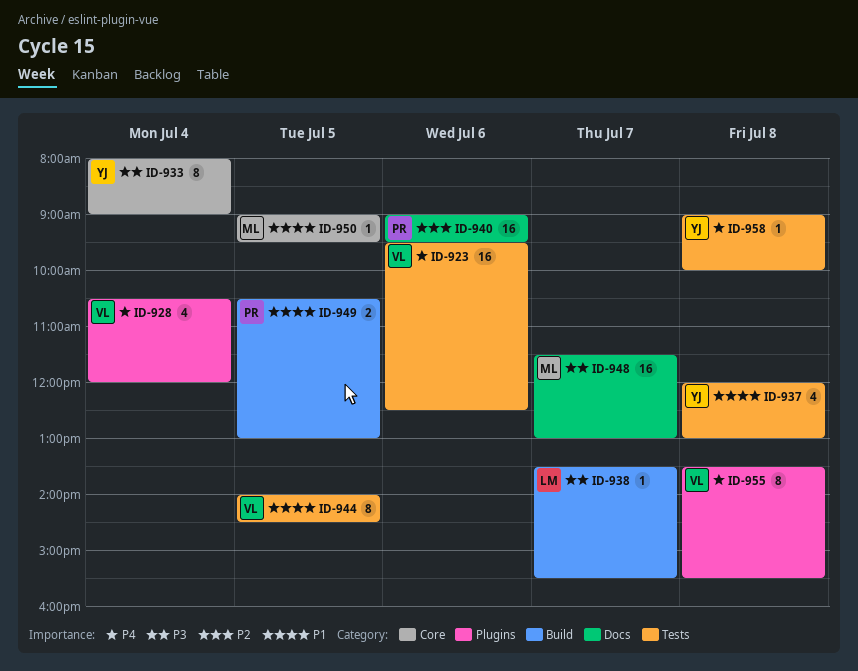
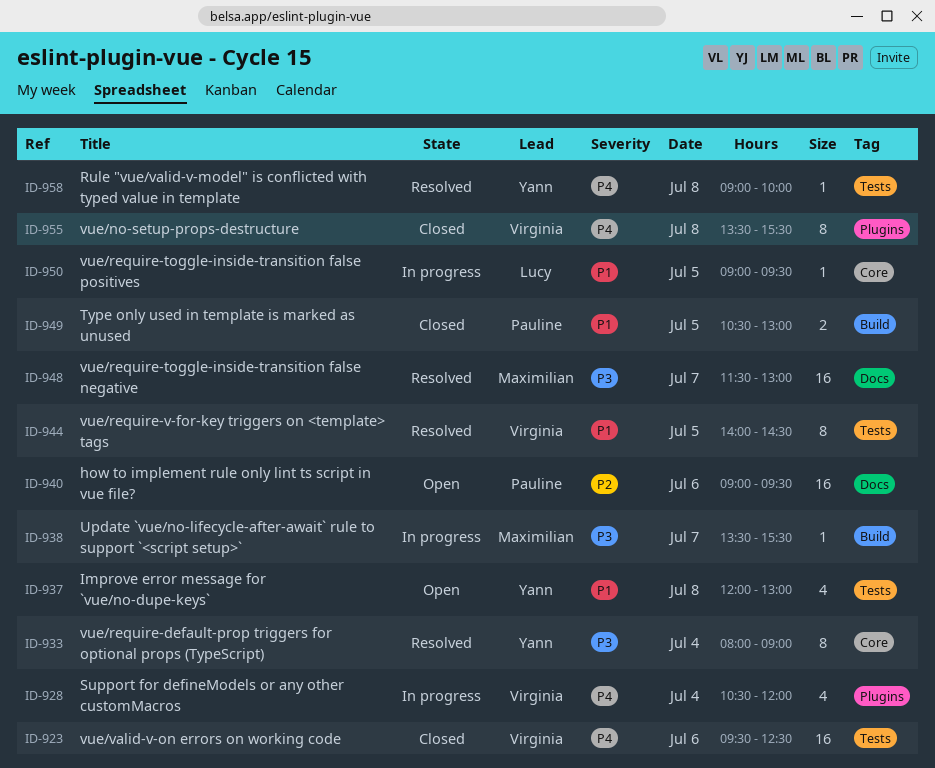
ID-938, owner: Lucy -> Maximilian
ID-950, owner: Maximilian -> Lucy

